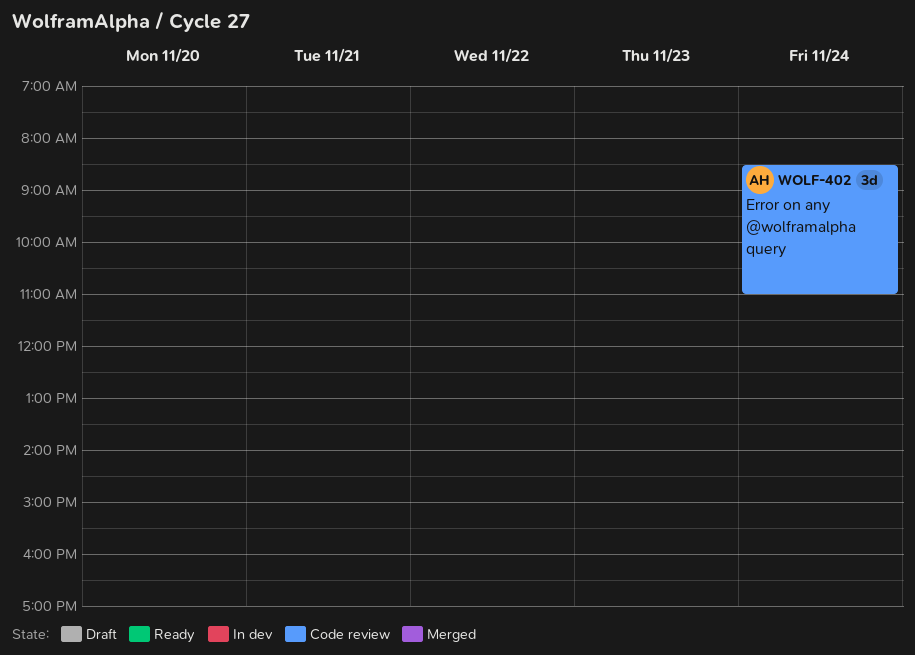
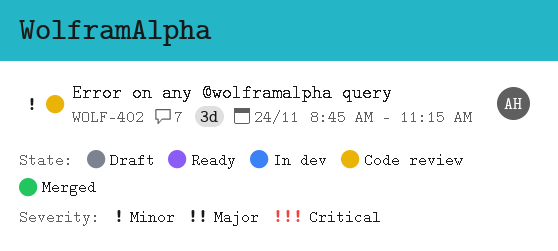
WOLF-402, begins: 08:30 -> 08:45
WOLF-402, ends: 11:00 -> 11:15

